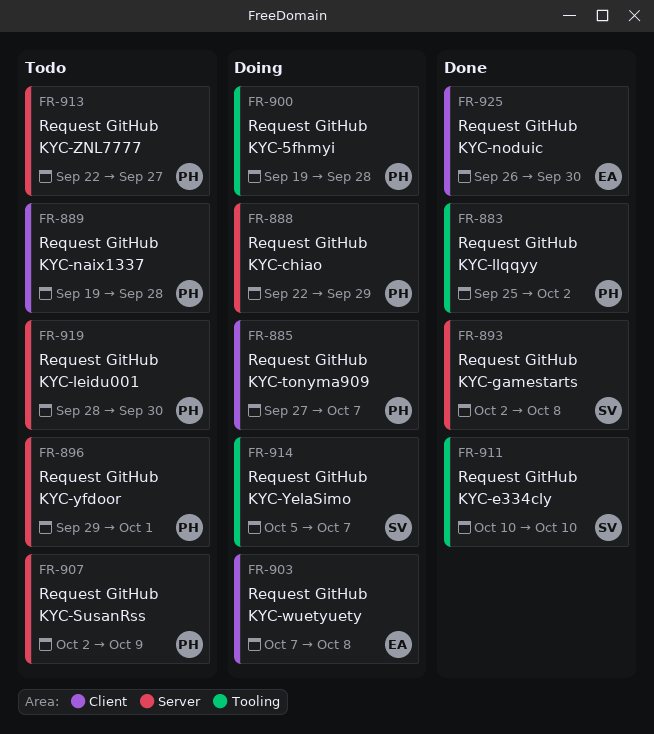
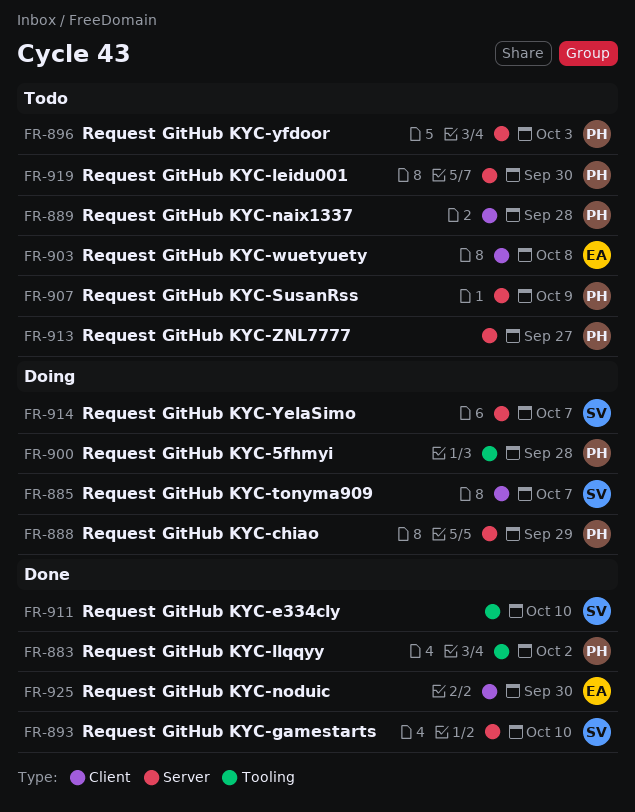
FR-885, owner: PH -> SV
FR-893, due: Oct 8 -> Oct 10
FR-896, due: Oct 1 -> Oct 3
FR-903, status: Doing -> Todo
FR-914, label: Tooling -> Server

